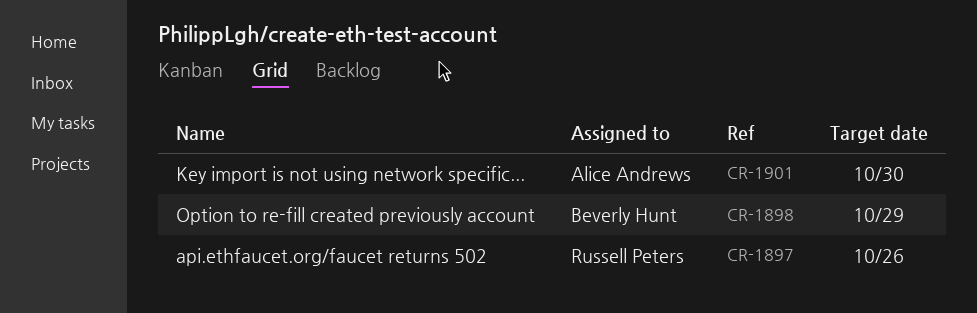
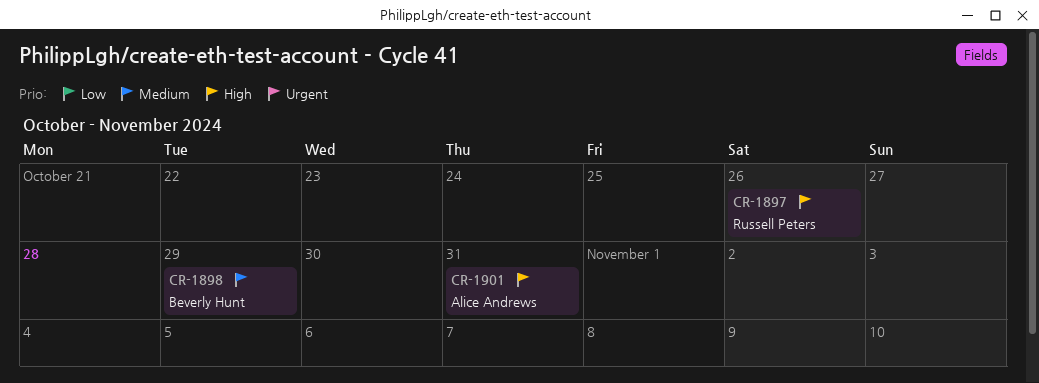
CR-1901, due: Oct 30 -> Oct 31

